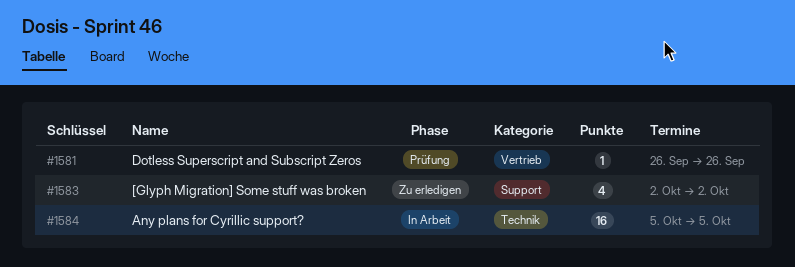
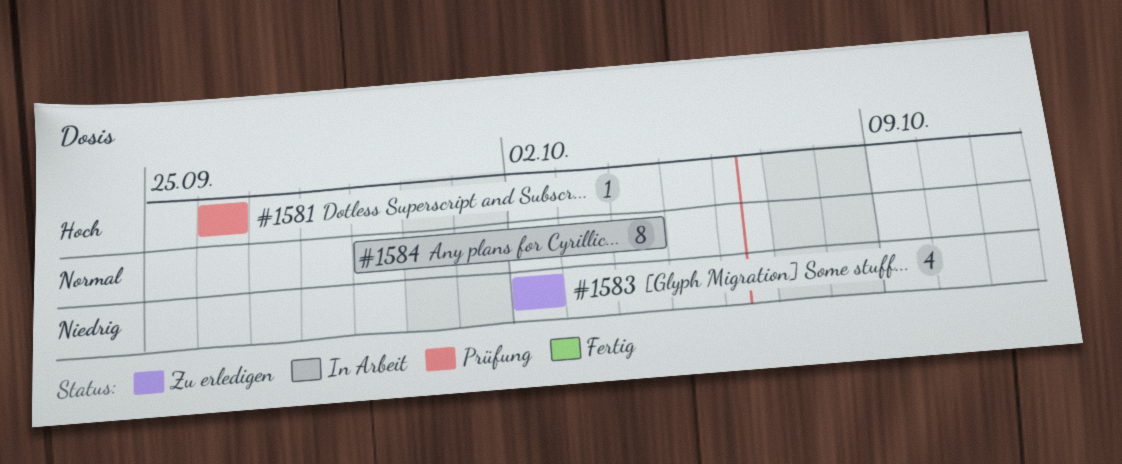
#1584, estimate: 16 -> 8
#1584, start: Oct 5 -> Sep 29
#1584, due: Oct 5 -> Oct 4

